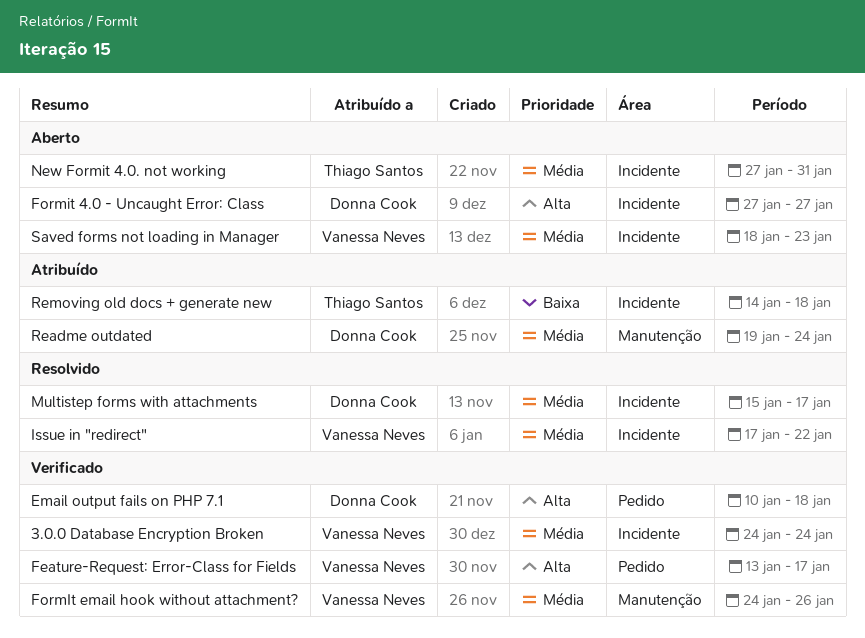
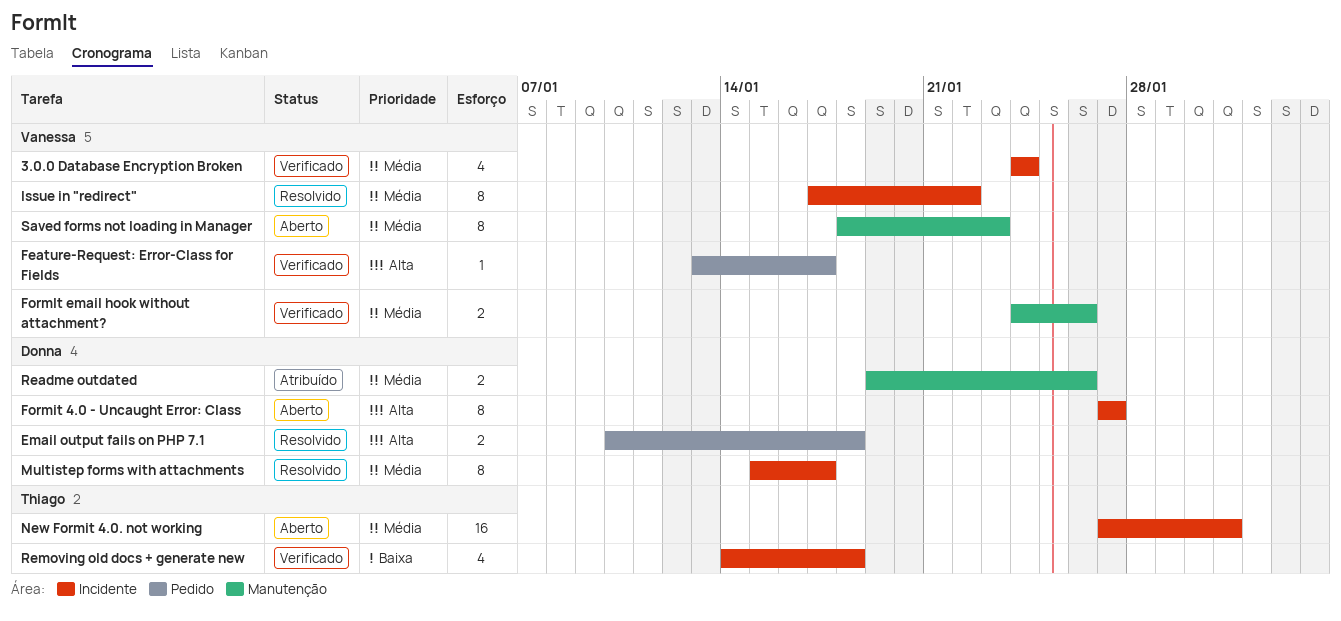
Email output fails on PHP 7.1, status: Verificado -> Resolvido
Readme outdated, due: Jan 24 -> Jan 26
Removing old docs + generate new, status: Atribuído -> Verificado
Saved forms not loading in Manager, label: Incidente -> Manutenção

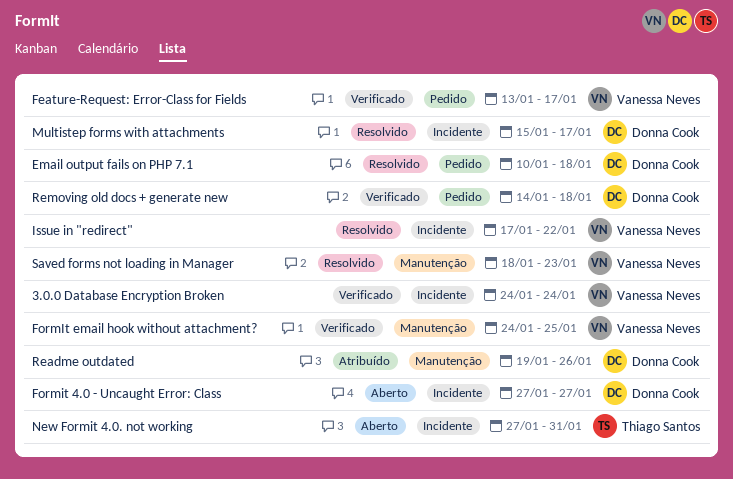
FormIt email hook without attachment?, due: Jan 26 -> Jan 25
Removing old docs + generate new, owner: Thiago Santos -> Donna Cook
Removing old docs + generate new, label: Incidente -> Pedido
Saved forms not loading in Manager, status: Aberto -> Resolvido

